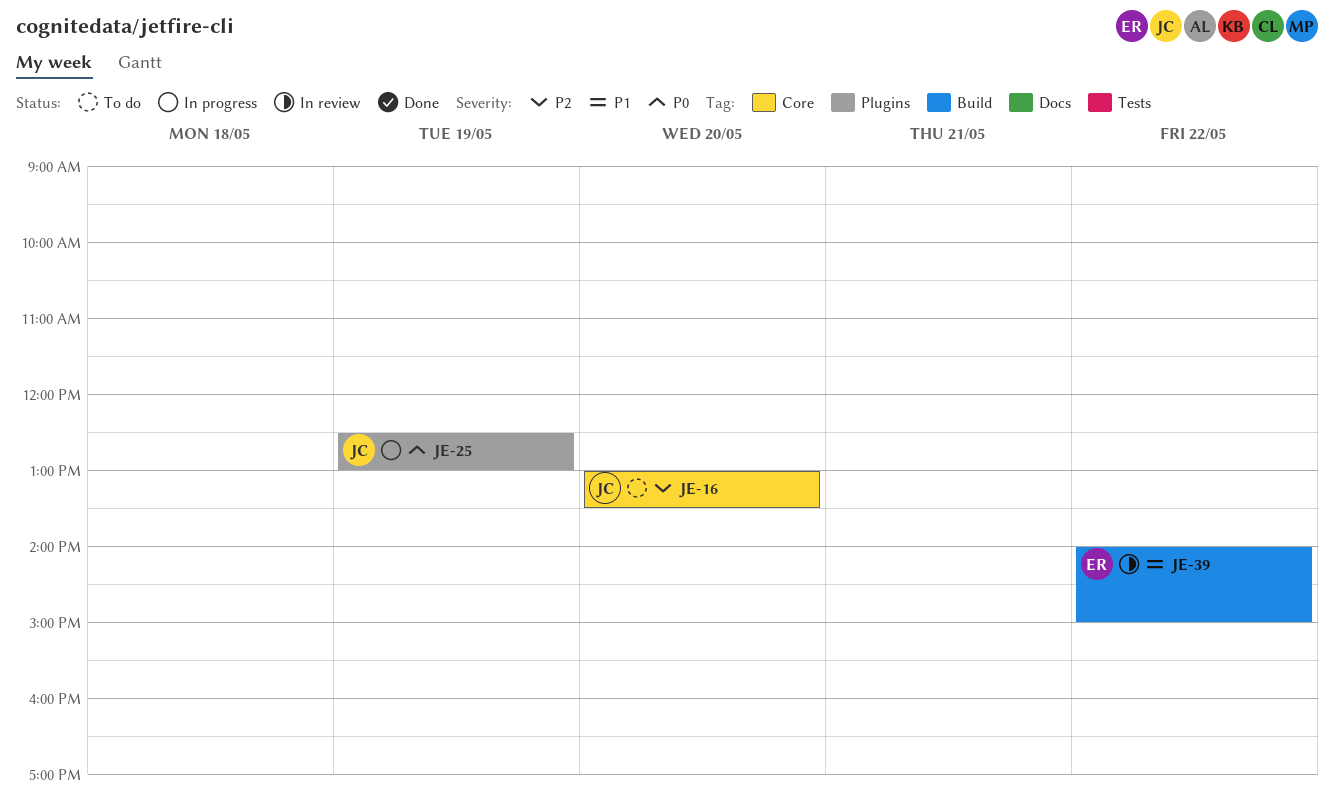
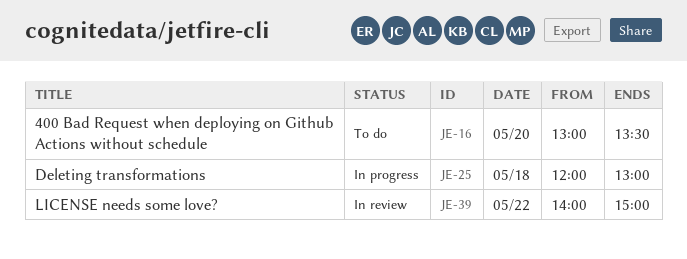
JE-25, day: May 19 -> May 18
JE-25, begins: 12:30 -> 12:00

